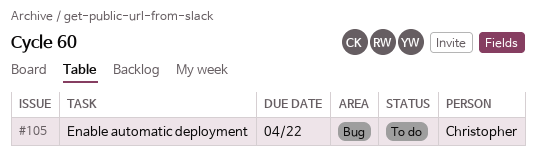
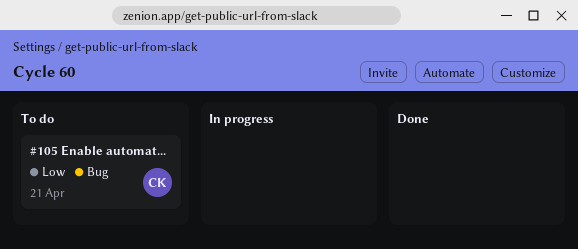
#105, due: Apr 22 -> Apr 21

